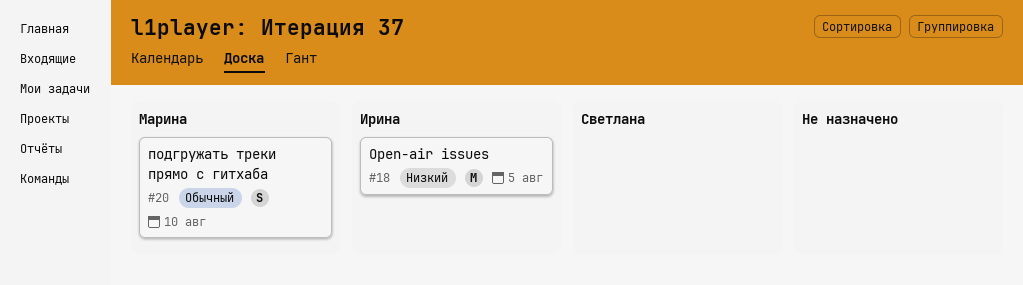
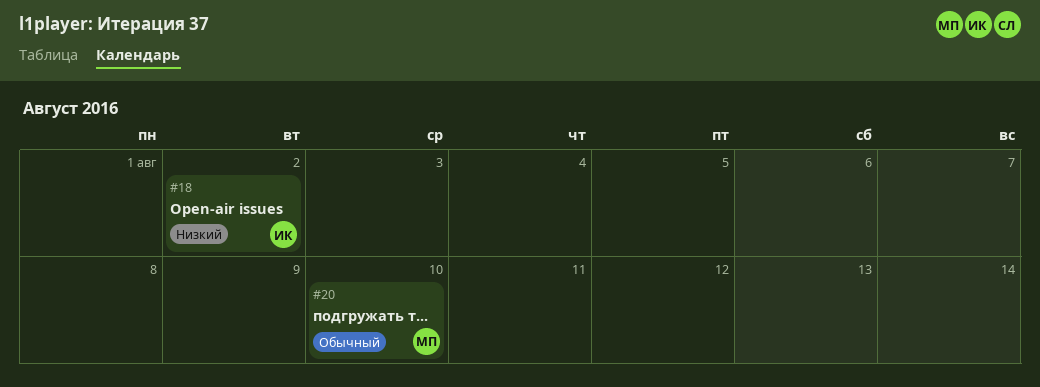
#18, due: Aug 5 -> Aug 2

